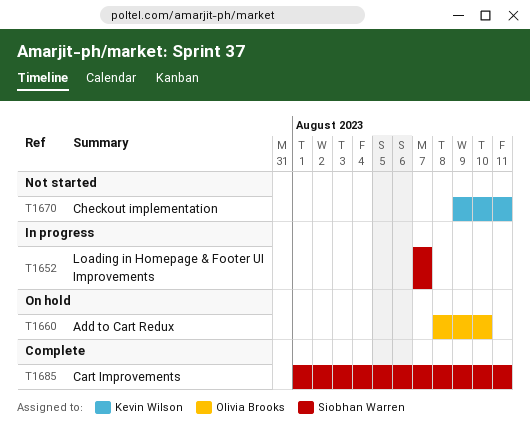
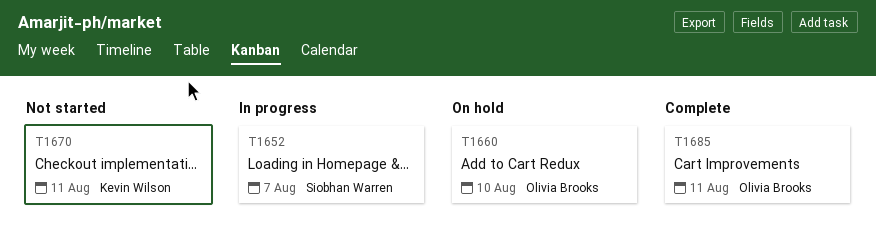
T1685, owner: Siobhan Warren -> Olivia Brooks

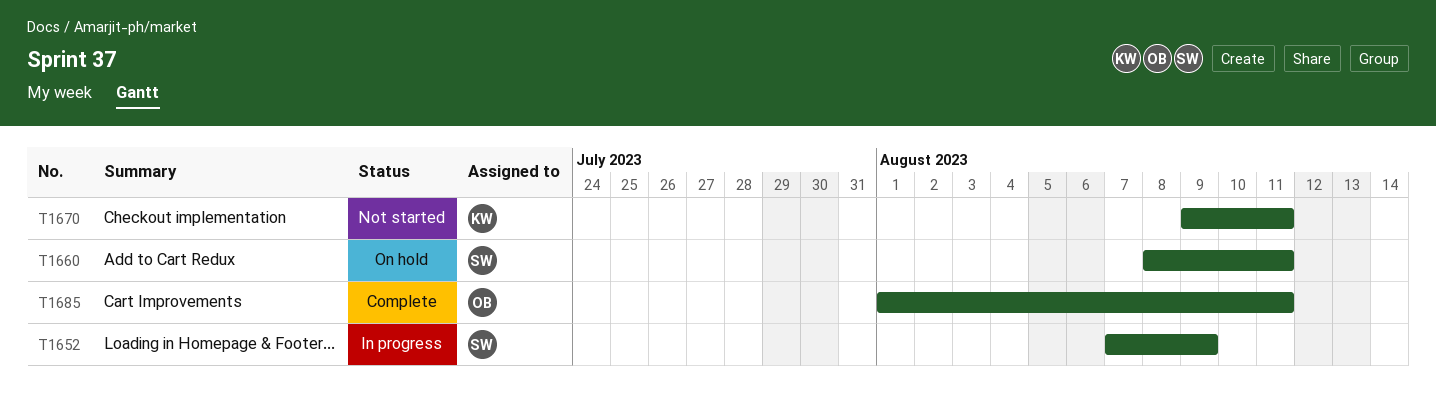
T1652, due: Aug 7 -> Aug 9
T1660, owner: Olivia Brooks -> Siobhan Warren
T1660, due: Aug 10 -> Aug 11

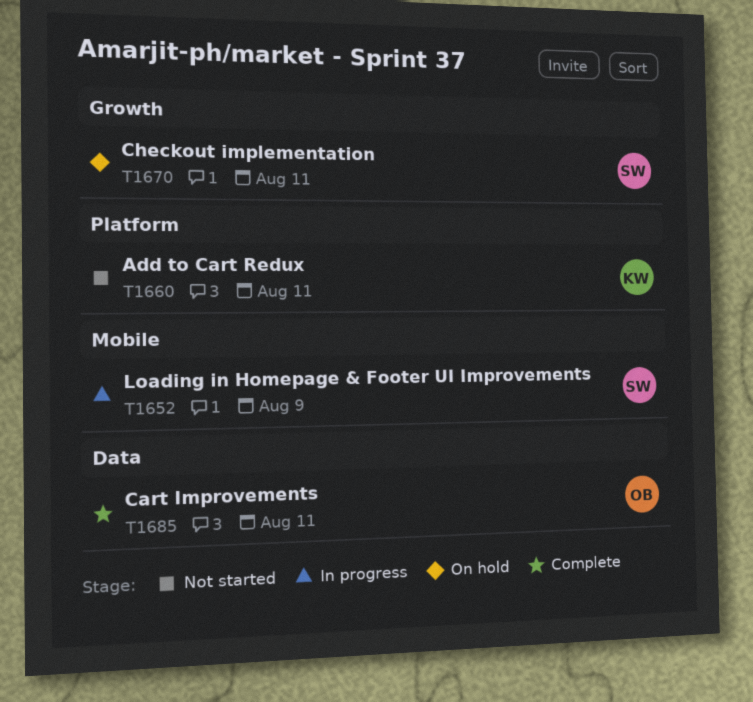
T1660, status: On hold -> Not started
T1660, owner: SW -> KW
T1670, status: Not started -> On hold
T1670, owner: KW -> SW

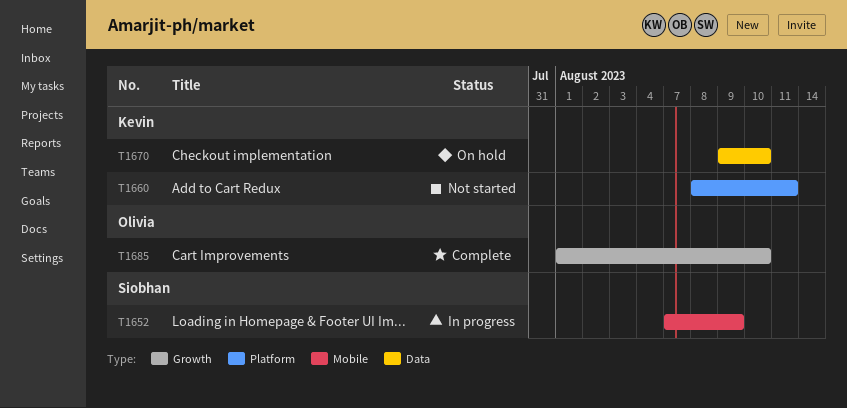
T1670, owner: Siobhan -> Kevin
T1670, label: Growth -> Data
T1670, due: Aug 11 -> Aug 10
T1685, label: Data -> Growth
T1685, due: Aug 11 -> Aug 10

